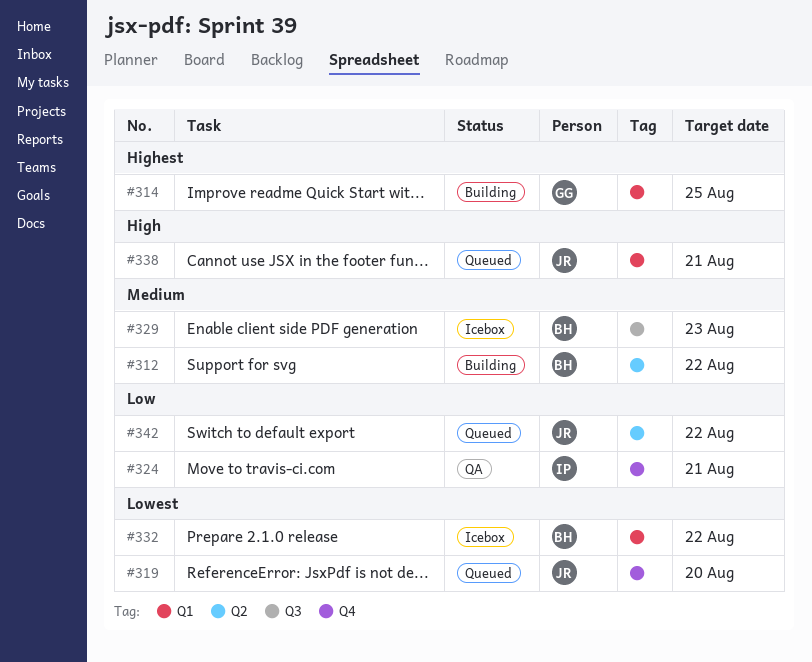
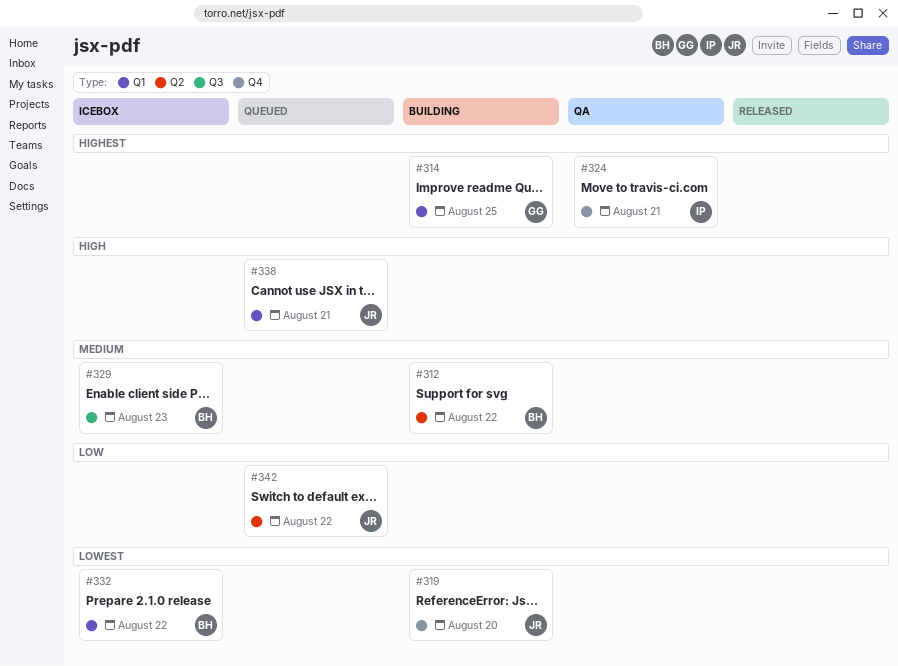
#319, status: Queued -> Building
#324, priority: Low -> Highest

